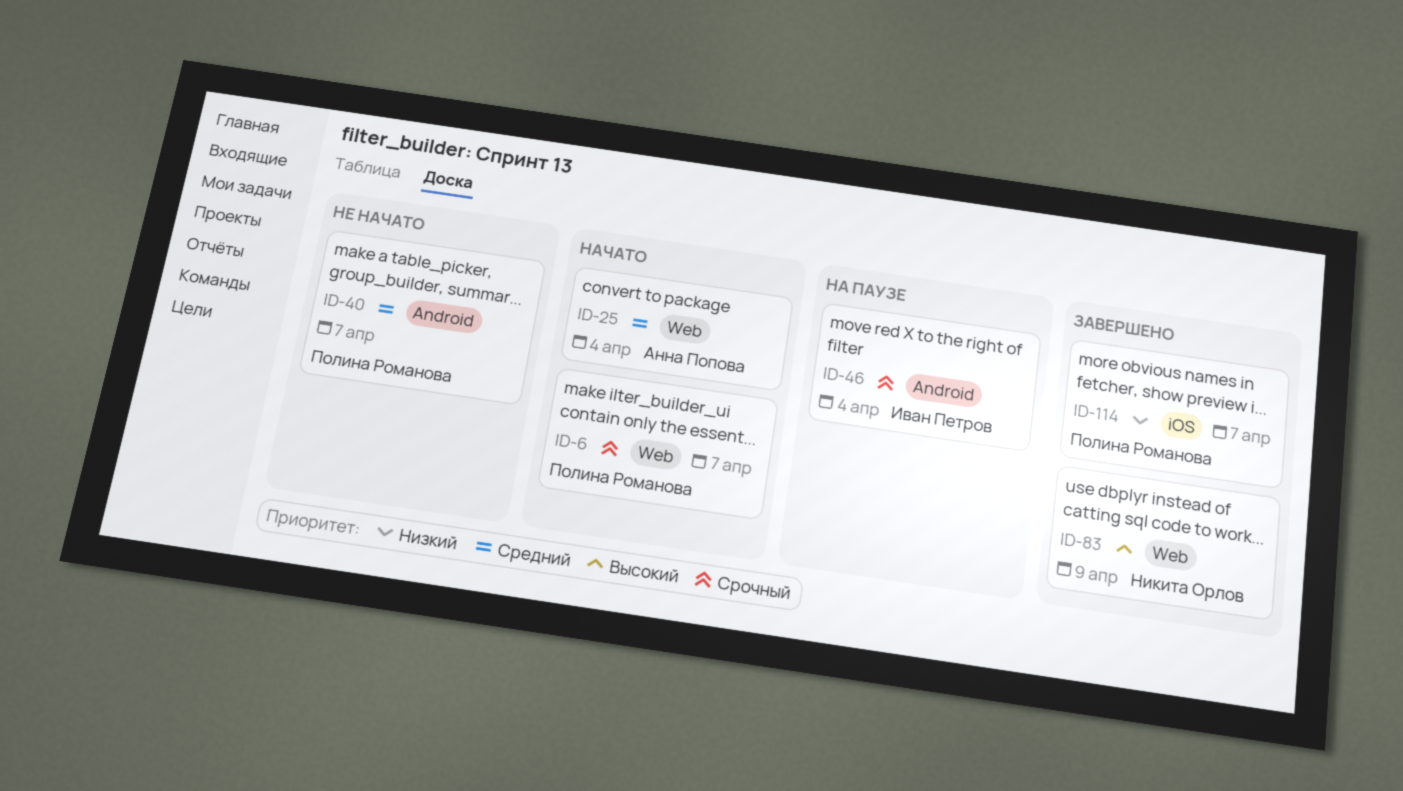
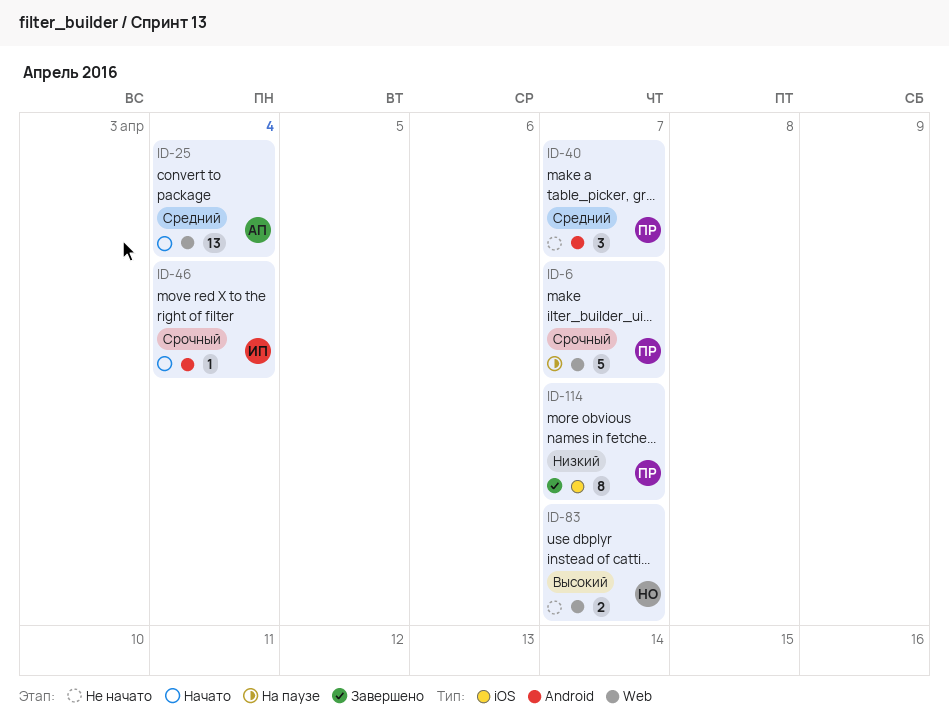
ID-6, status: Начато -> На паузе
ID-46, status: На паузе -> Начато
ID-83, status: Завершено -> Не начато
ID-83, due: Apr 9 -> Apr 7

